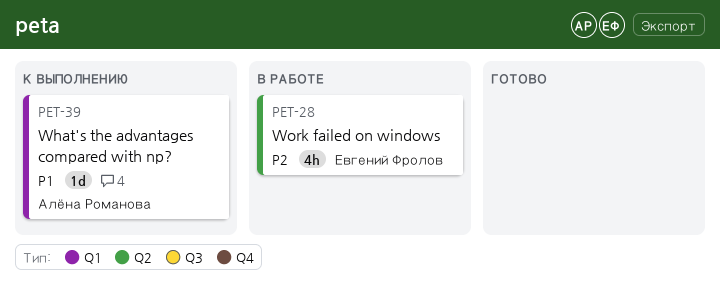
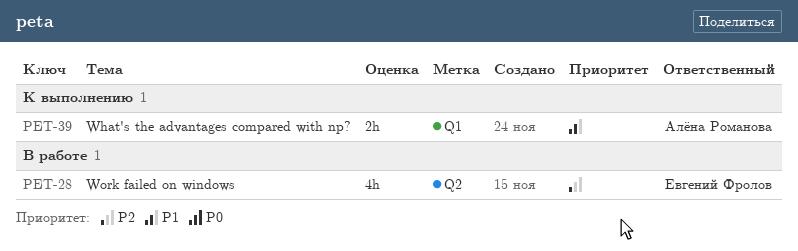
PET-39, estimate: 1d -> 2h

